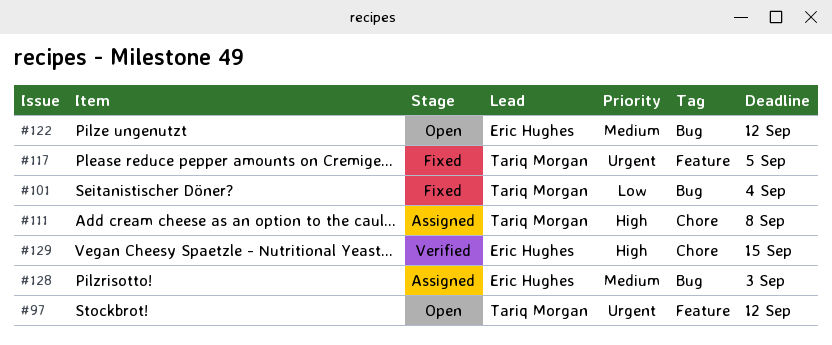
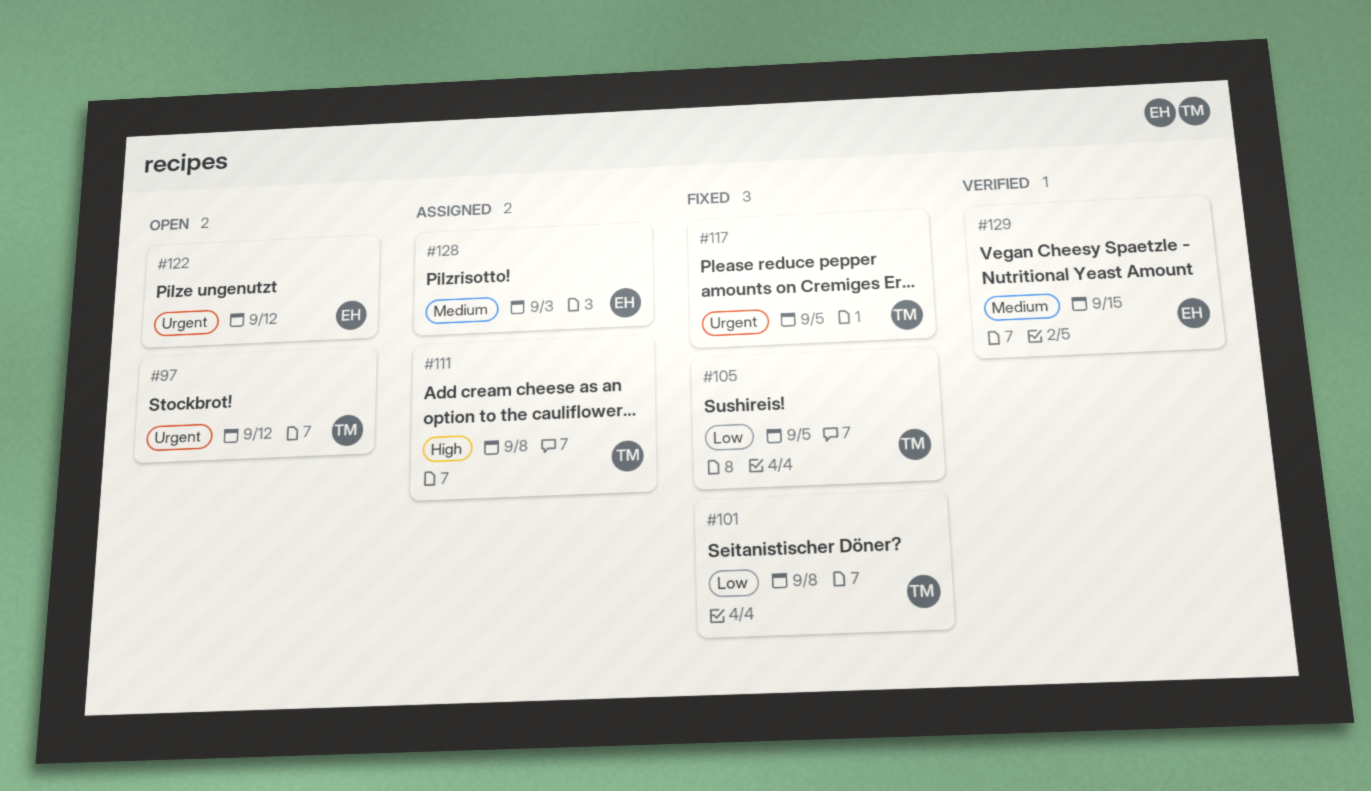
#101, due: Sep 4 -> Sep 8
#105: none -> present
#122, priority: Medium -> Urgent
#129, priority: High -> Medium

